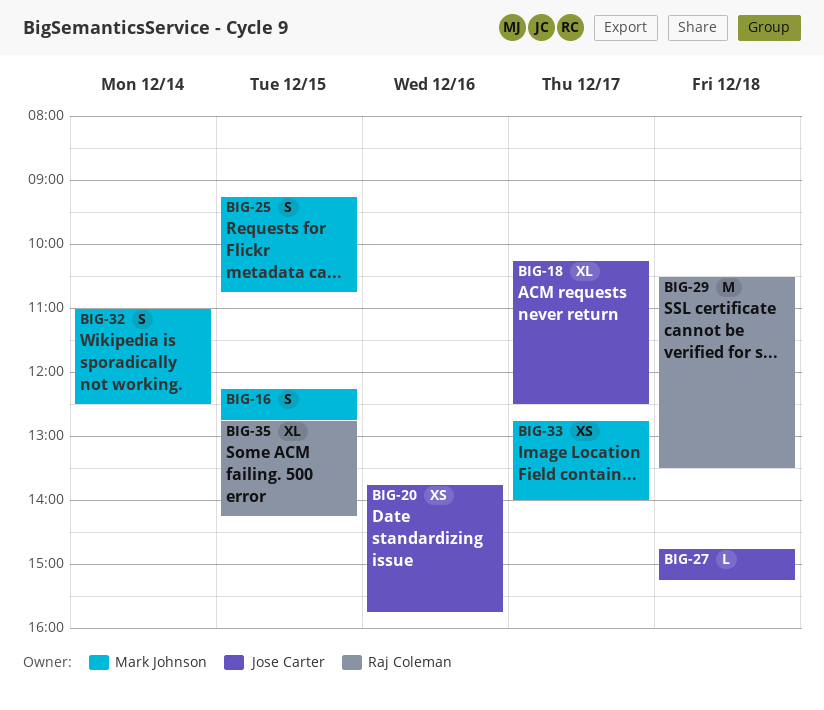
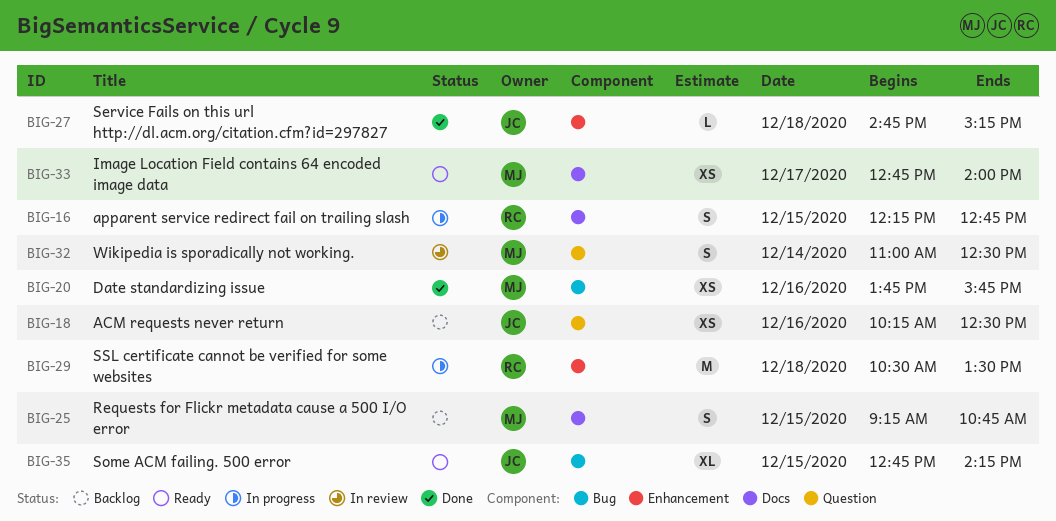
BIG-16, owner: Mark Johnson -> Raj Coleman
BIG-18, estimate: XL -> XS
BIG-18, day: Dec 17 -> Dec 16
BIG-20, owner: Jose Carter -> Mark Johnson
BIG-35, owner: Raj Coleman -> Jose Carter

